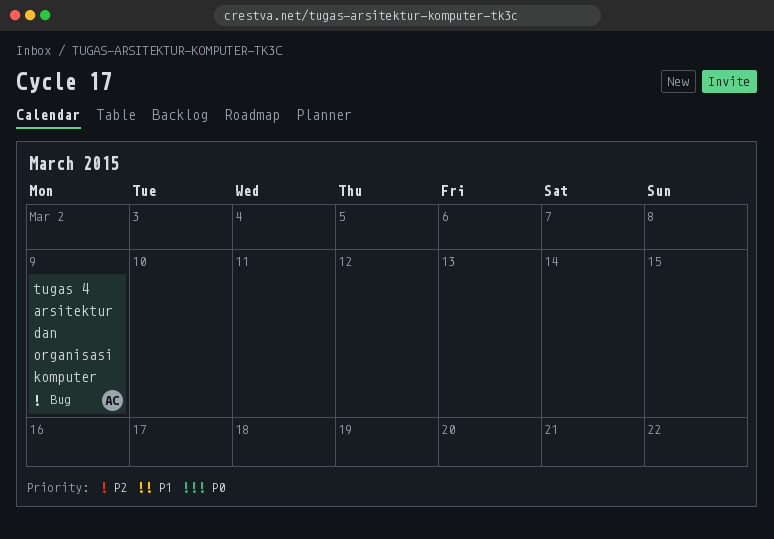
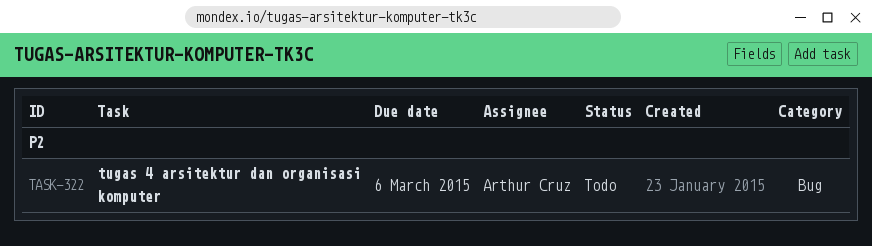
tugas 4 arsitektur dan organisasi komputer, due: Mar 9 -> Mar 6

